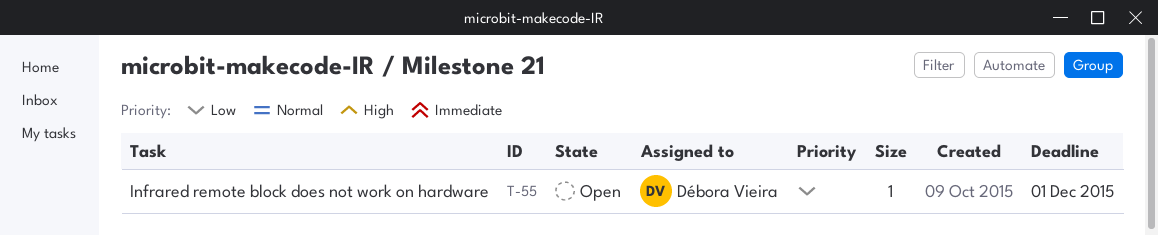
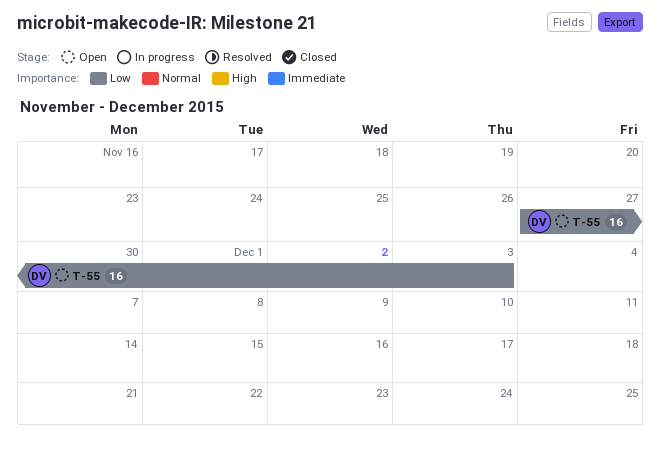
T-55, estimate: 1 -> 16
T-55, due: Dec 1 -> Dec 3

